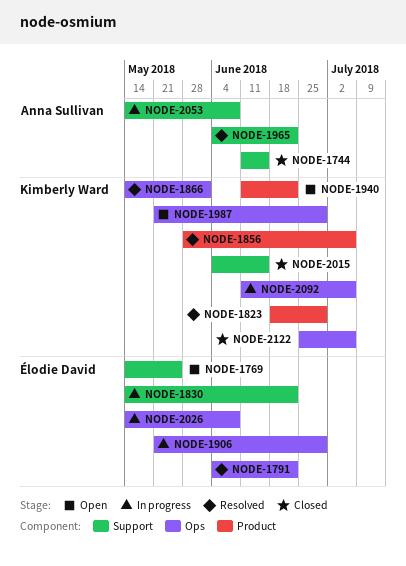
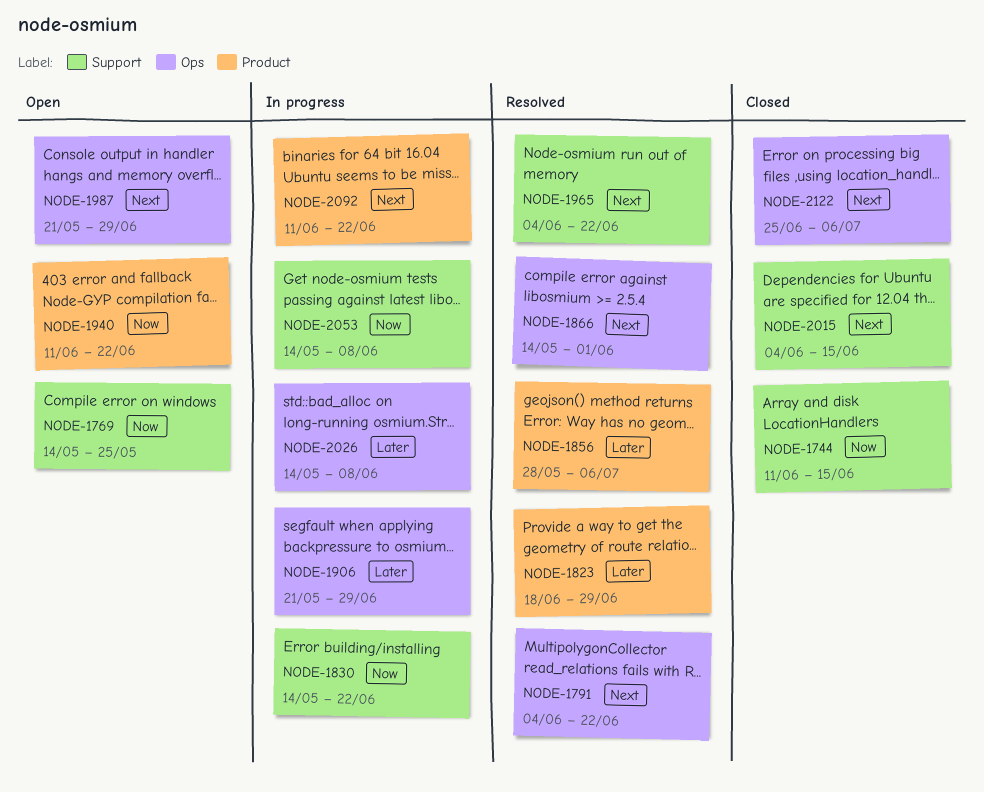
NODE-2092, label: Ops -> Product
NODE-2092, due: Jul 6 -> Jun 22

